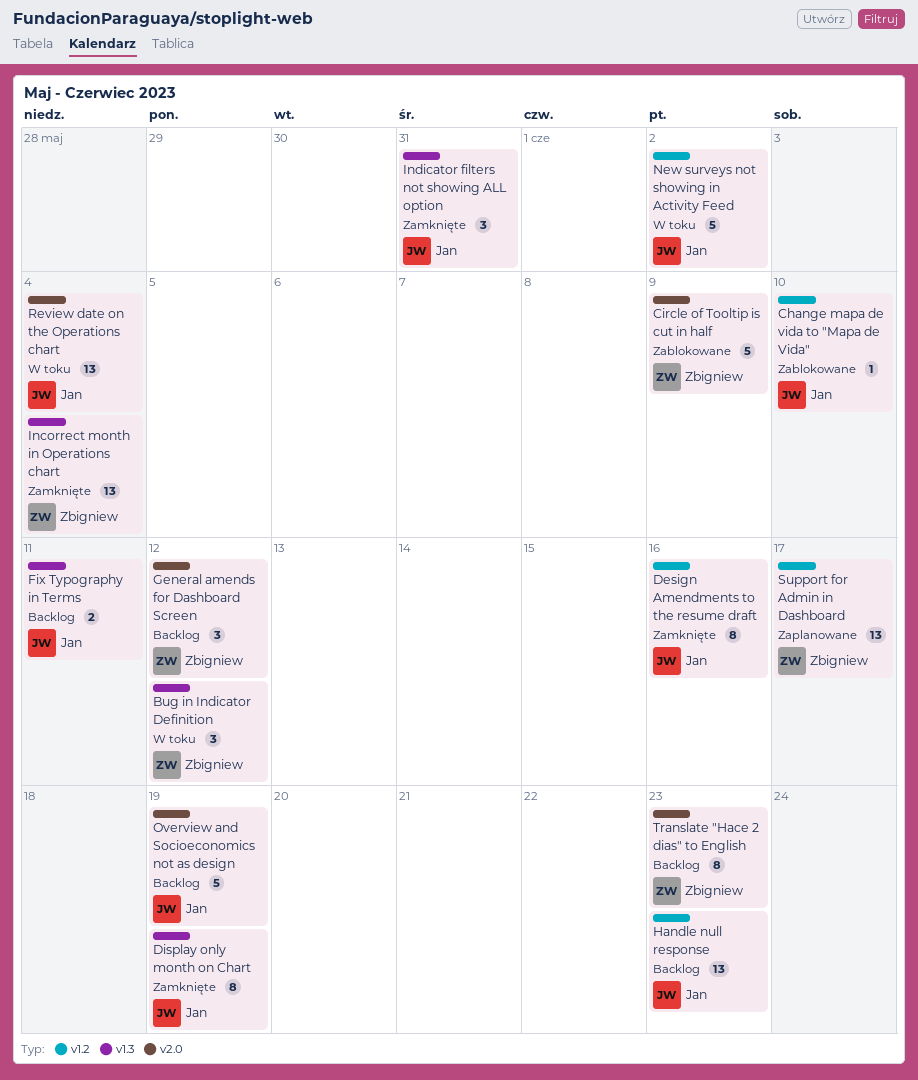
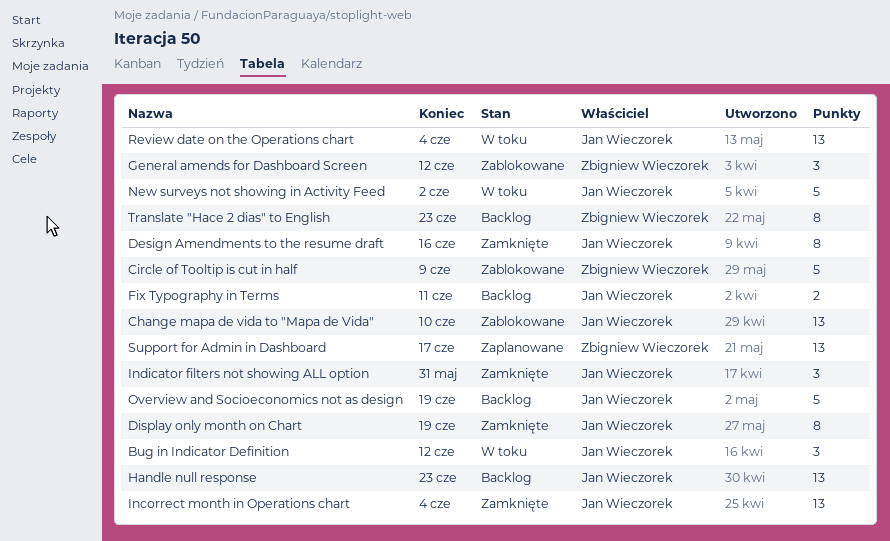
Bug in Indicator Definition, owner: Zbigniew Wieczorek -> Jan Wieczorek
Change mapa de vida to "Mapa de Vida", estimate: 1 -> 13
General amends for Dashboard Screen, status: Backlog -> Zablokowane
Incorrect month in Operations chart, owner: Zbigniew Wieczorek -> Jan Wieczorek

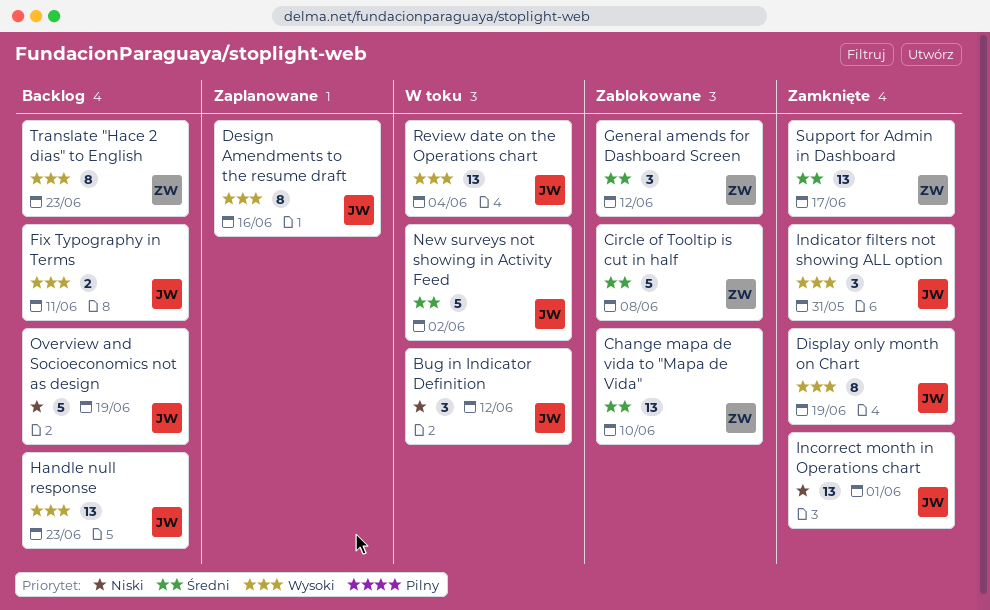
Change mapa de vida to "Mapa de Vida", owner: Jan Wieczorek -> Zbigniew Wieczorek
Circle of Tooltip is cut in half, due: Jun 9 -> Jun 8
Design Amendments to the resume draft, status: Zamknięte -> Zaplanowane
Incorrect month in Operations chart, due: Jun 4 -> Jun 1
Support for Admin in Dashboard, status: Zaplanowane -> Zamknięte

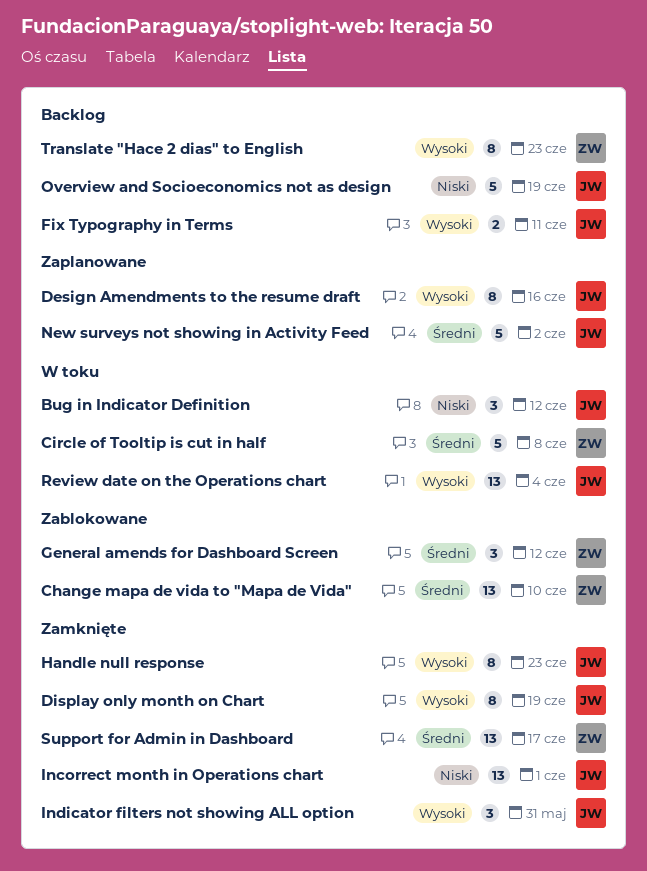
Circle of Tooltip is cut in half, status: Zablokowane -> W toku
Handle null response, status: Backlog -> Zamknięte
Handle null response, estimate: 13 -> 8
New surveys not showing in Activity Feed, status: W toku -> Zaplanowane

